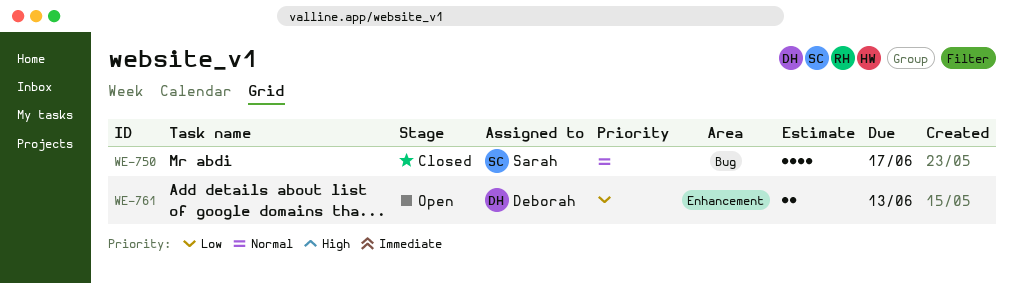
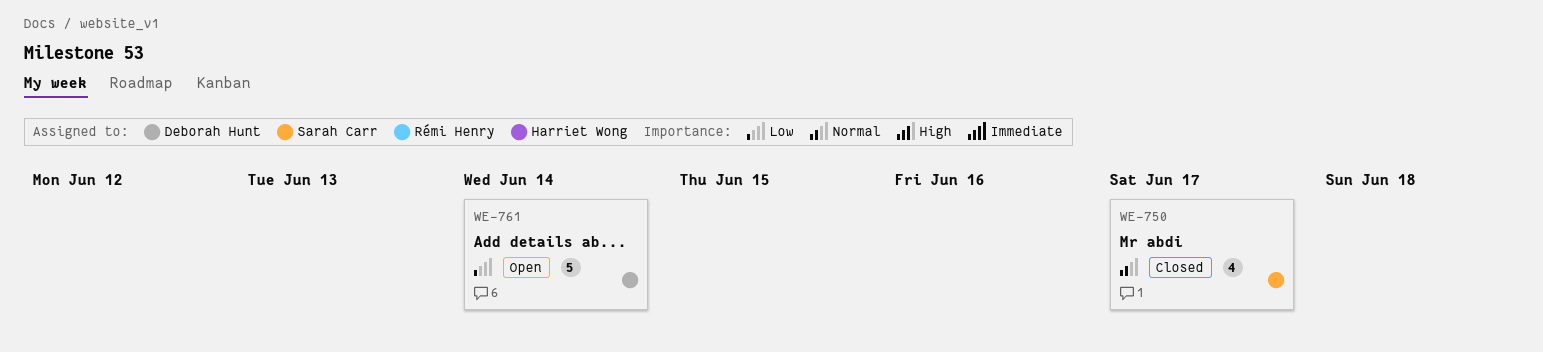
WE-761, estimate: 2 -> 5
WE-761, due: Jun 13 -> Jun 14

